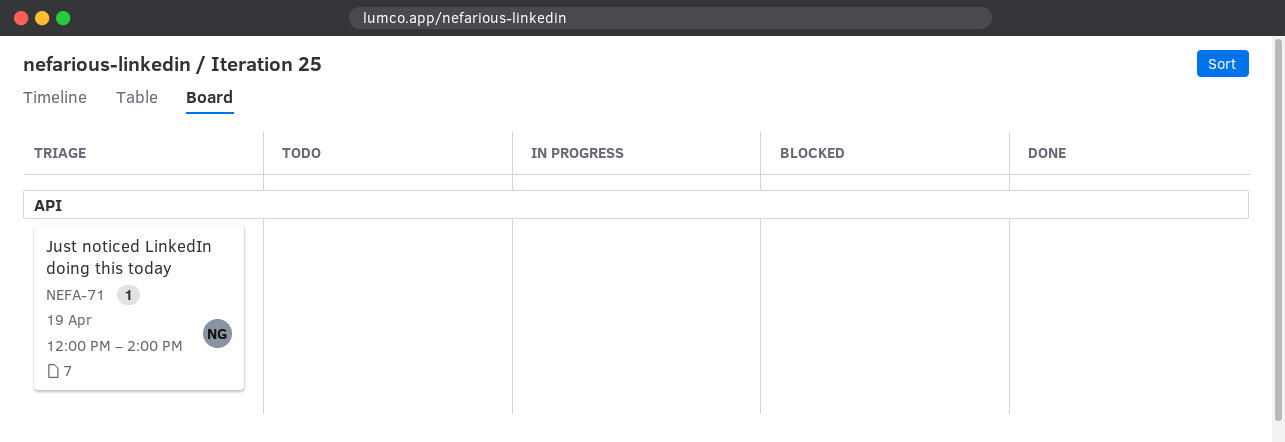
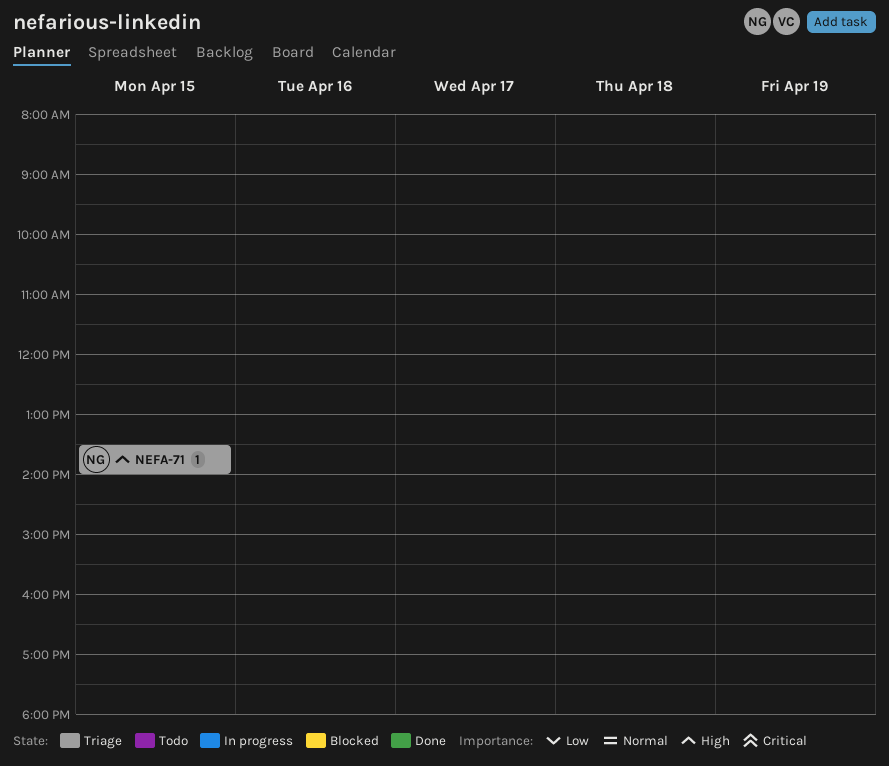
NEFA-71, day: Apr 19 -> Apr 15
NEFA-71, begins: 12:00 -> 13:30

